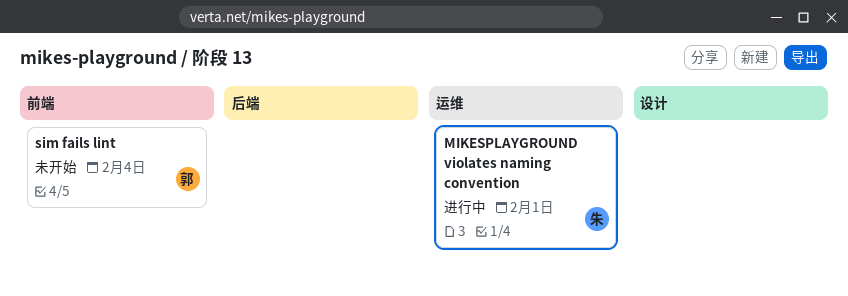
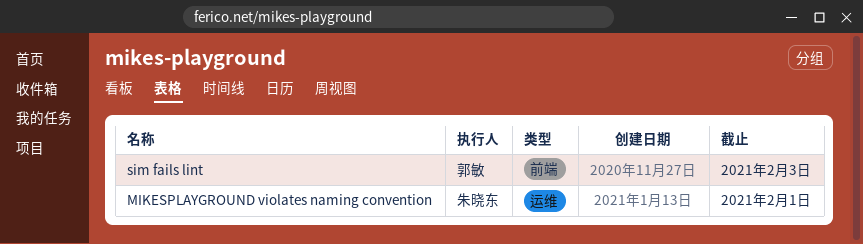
sim fails lint, due: Feb 4 -> Feb 3

